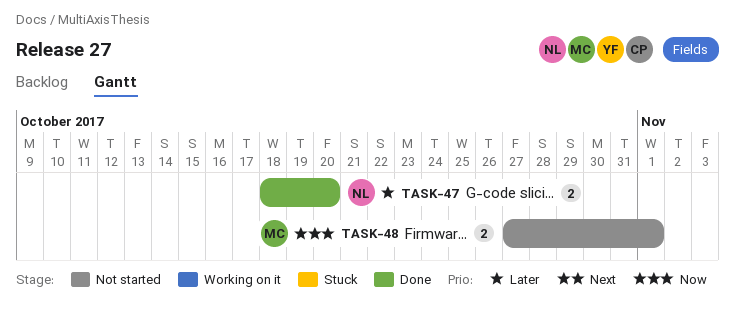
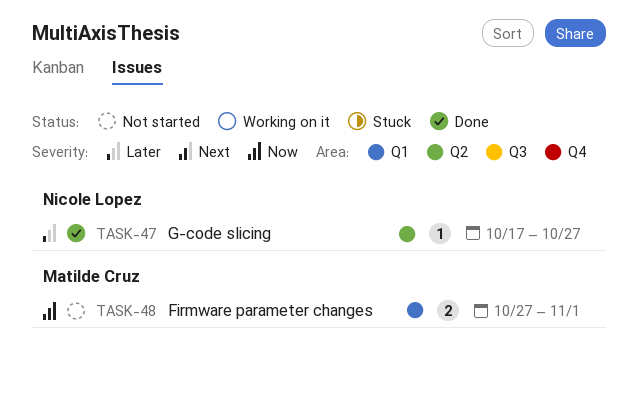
TASK-47, estimate: 2 -> 1
TASK-47, start: Oct 18 -> Oct 17
TASK-47, due: Oct 20 -> Oct 27

